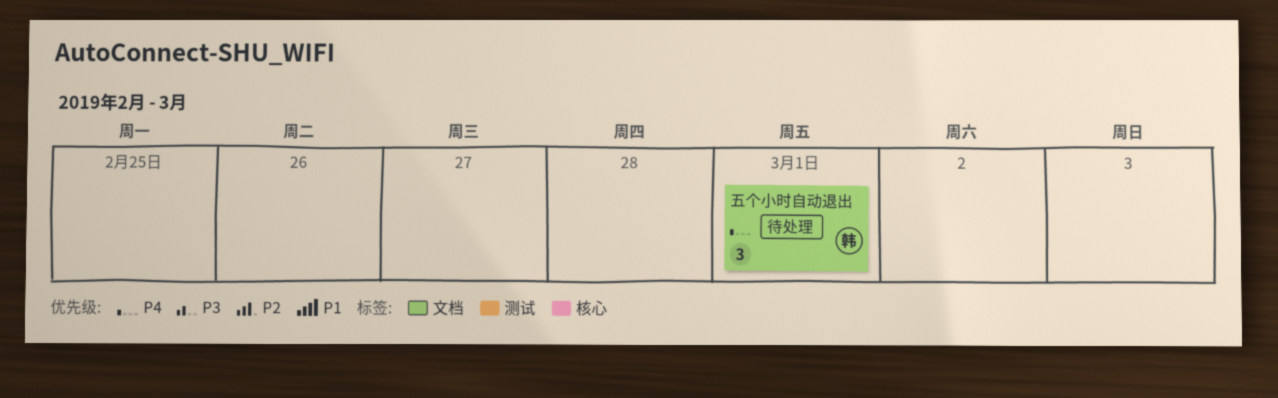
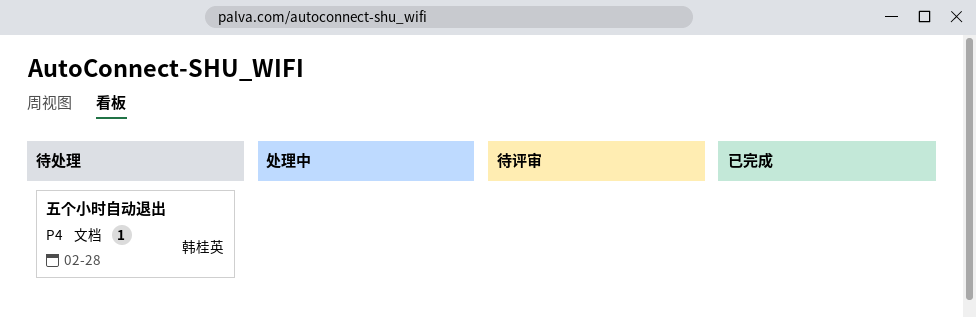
五个小时自动退出, estimate: 3 -> 1
五个小时自动退出, due: Mar 1 -> Feb 28

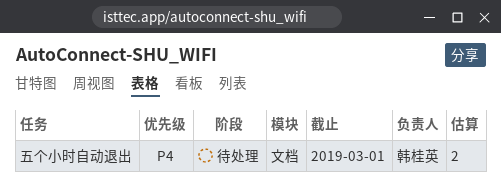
五个小时自动退出, estimate: 1 -> 2
五个小时自动退出, due: Feb 28 -> Mar 1

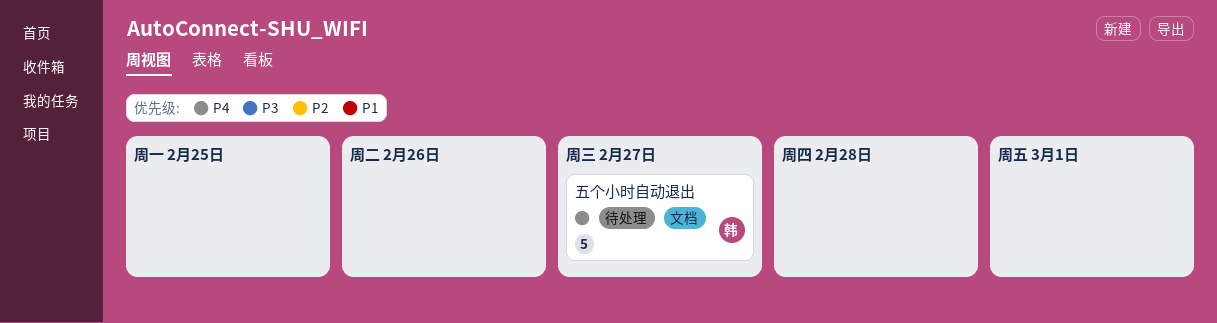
五个小时自动退出, estimate: 2 -> 5
五个小时自动退出, due: Mar 1 -> Feb 27

